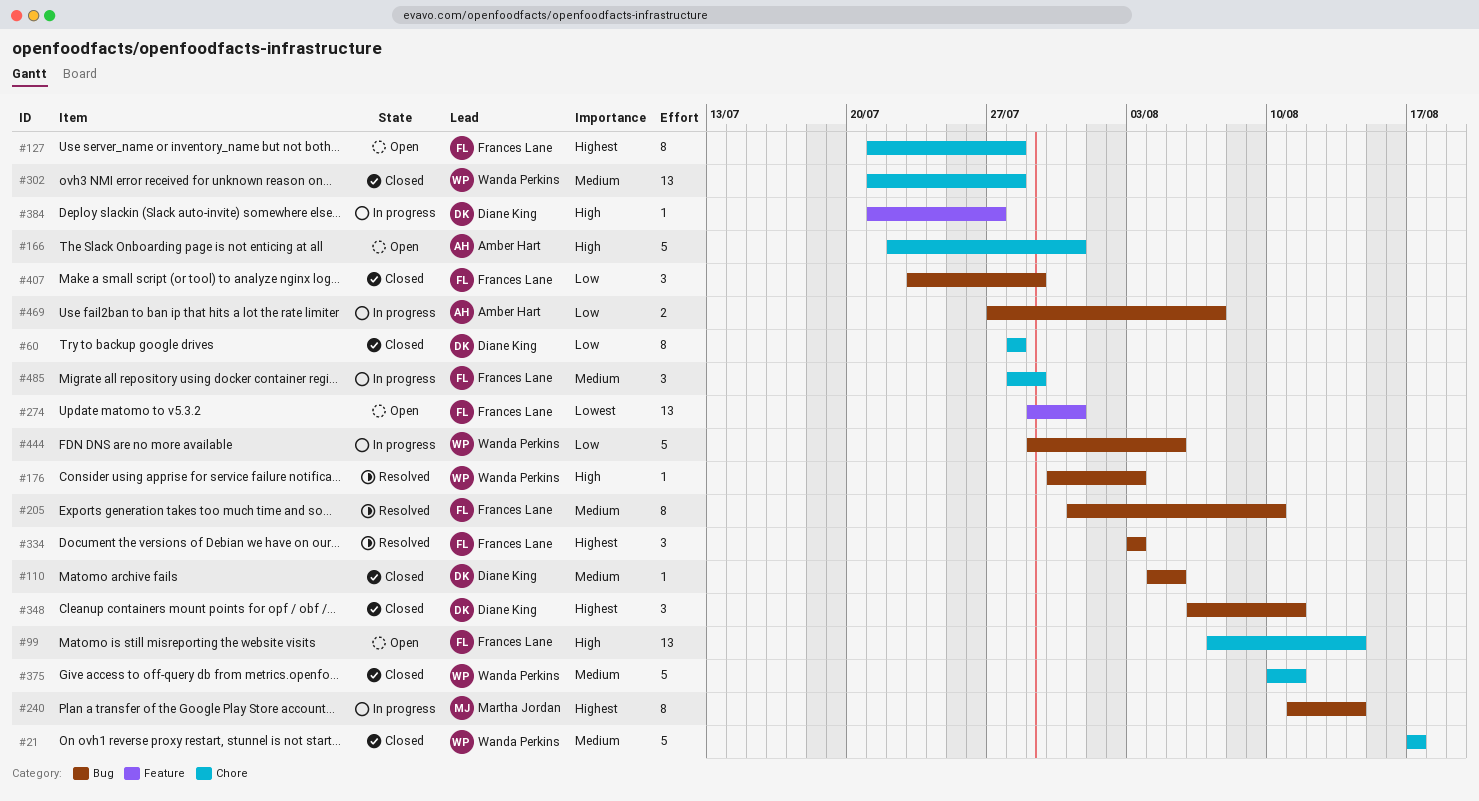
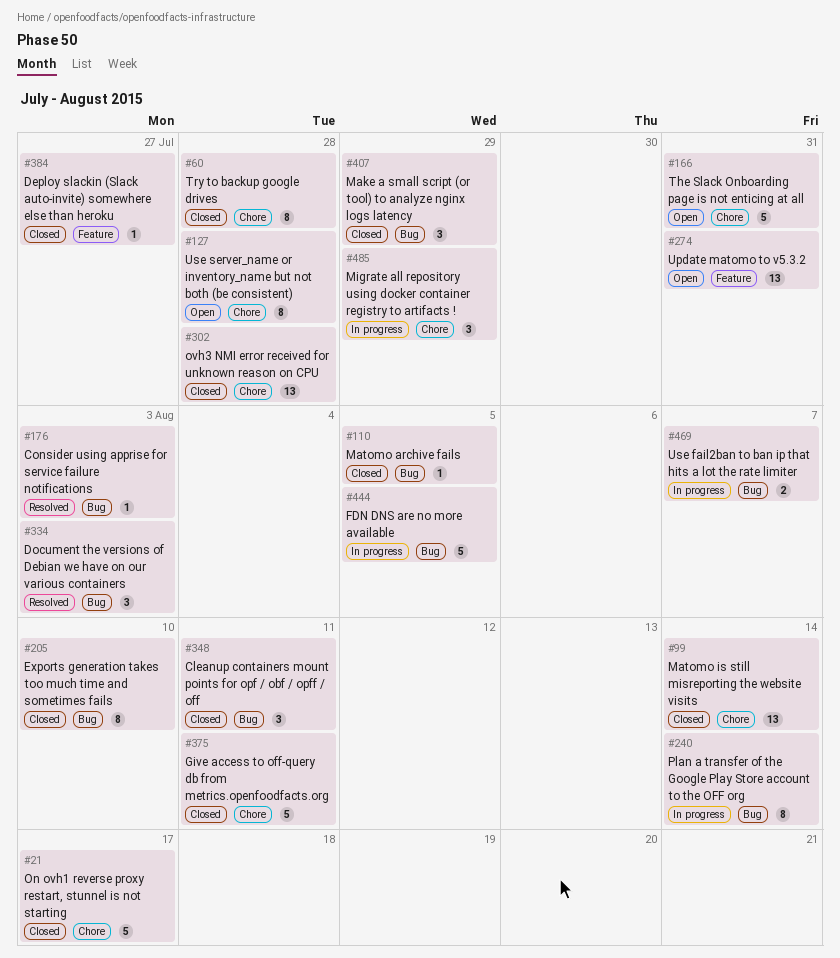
#99, status: Open -> Closed
#205, status: Resolved -> Closed
#384, status: In progress -> Closed

